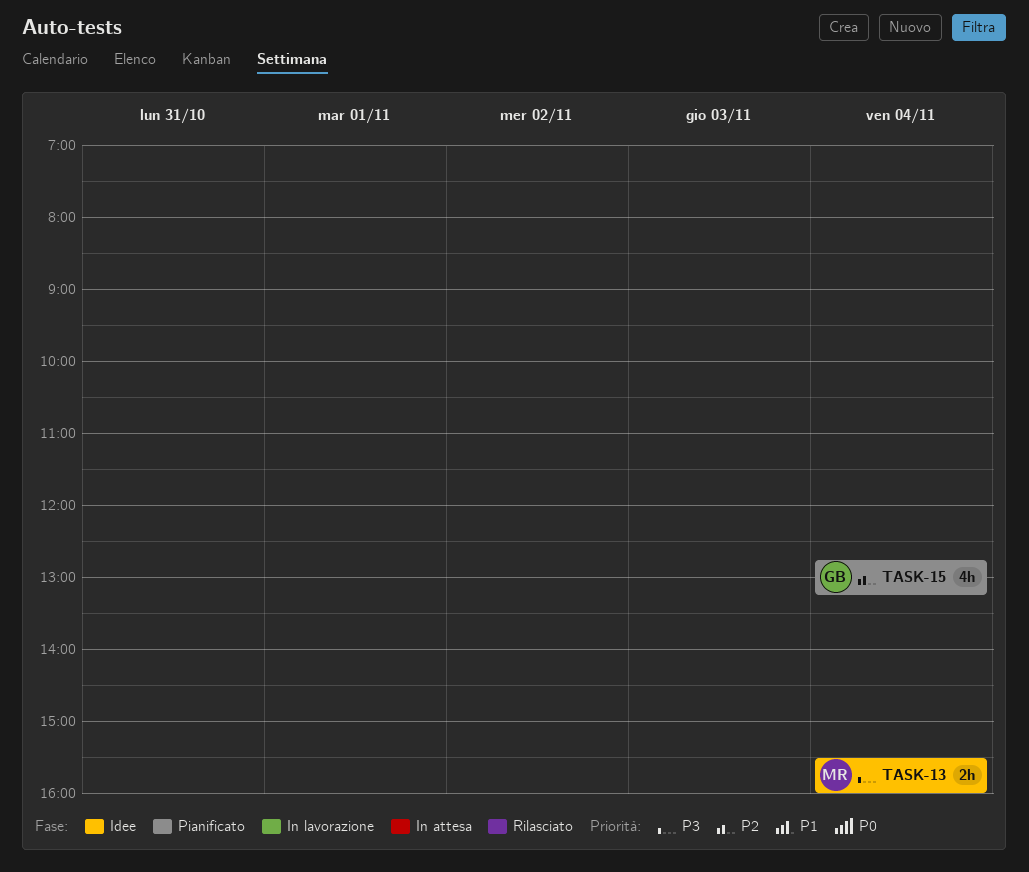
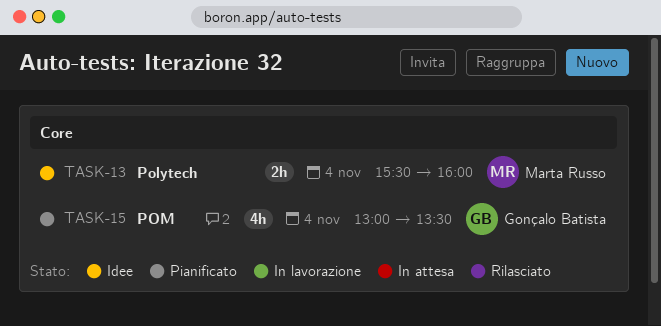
TASK-15, begins: 12:45 -> 13:00
TASK-15, ends: 13:15 -> 13:30

